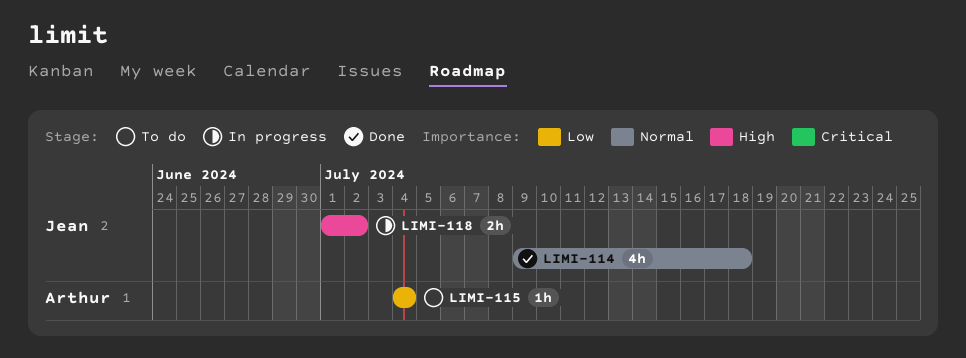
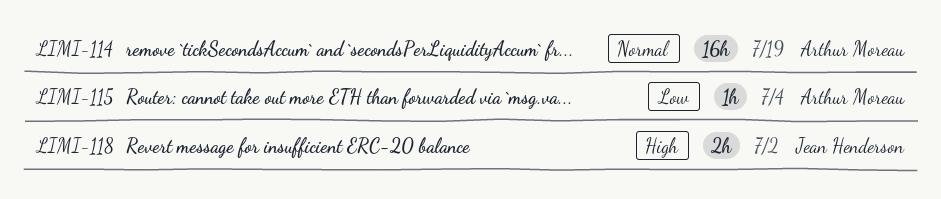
LIMI-114, owner: Jean Henderson -> Arthur Moreau
LIMI-114, estimate: 4h -> 16h
LIMI-114, due: Jul 18 -> Jul 19

